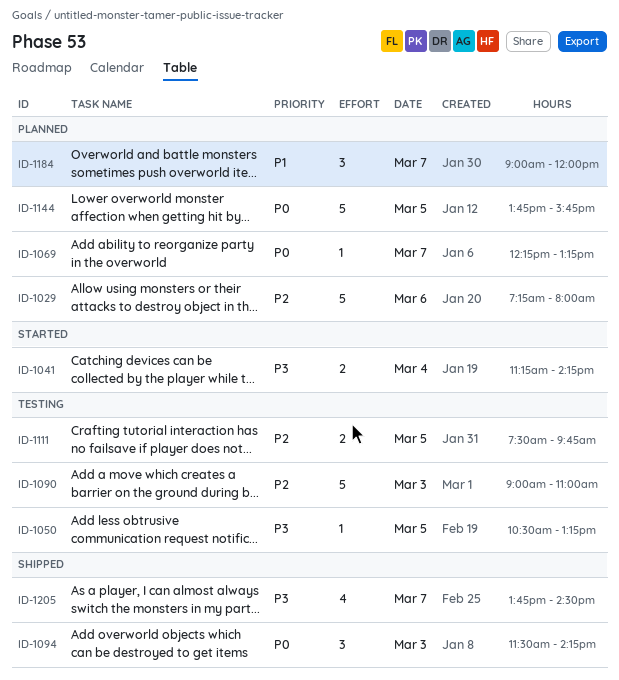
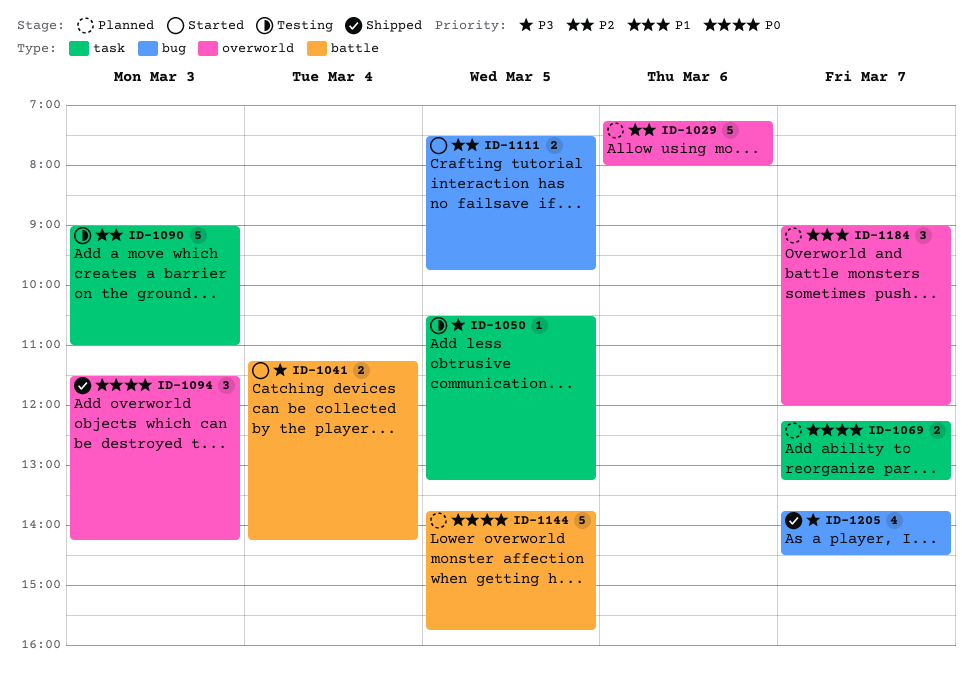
ID-1069, estimate: 1 -> 2
ID-1111, status: Testing -> Started

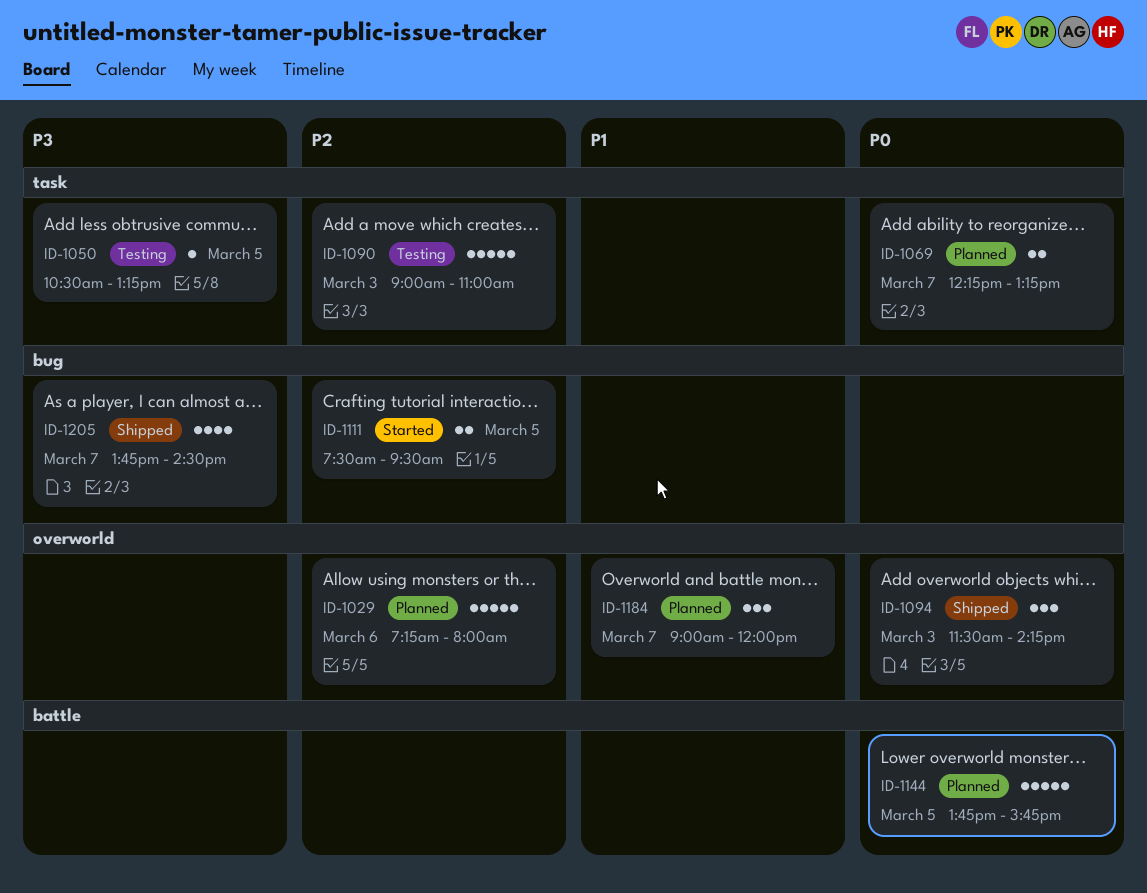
ID-1041: present -> none
ID-1111, ends: 09:45 -> 09:30

